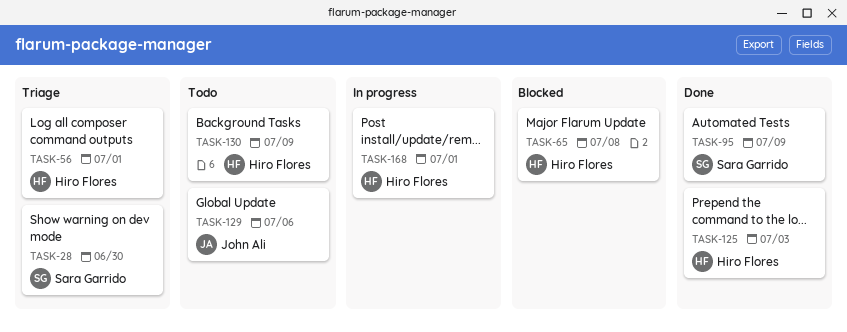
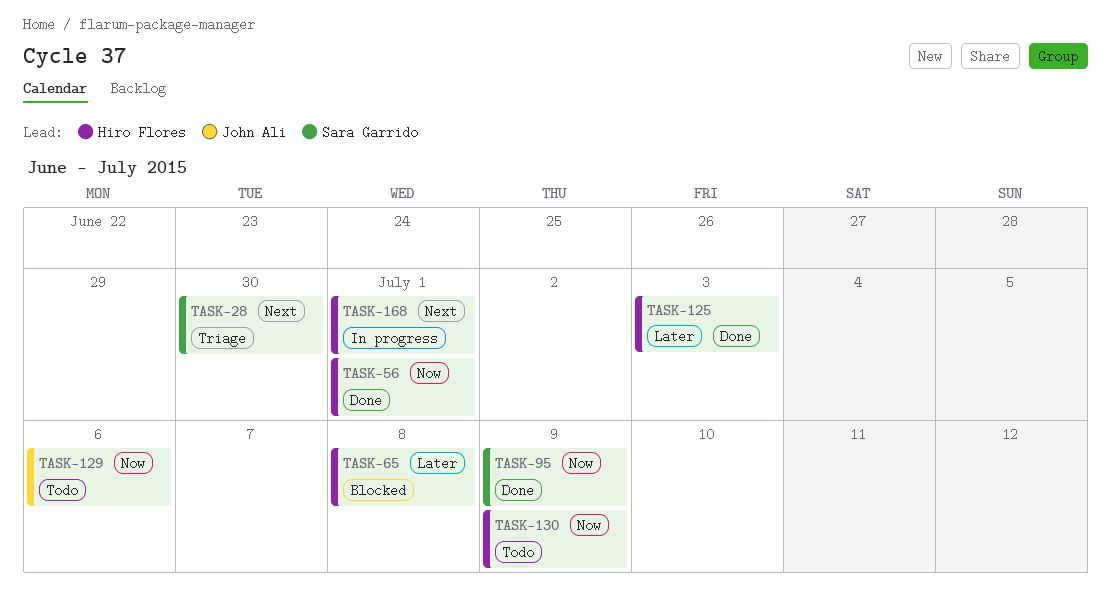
TASK-56, status: Triage -> Done

